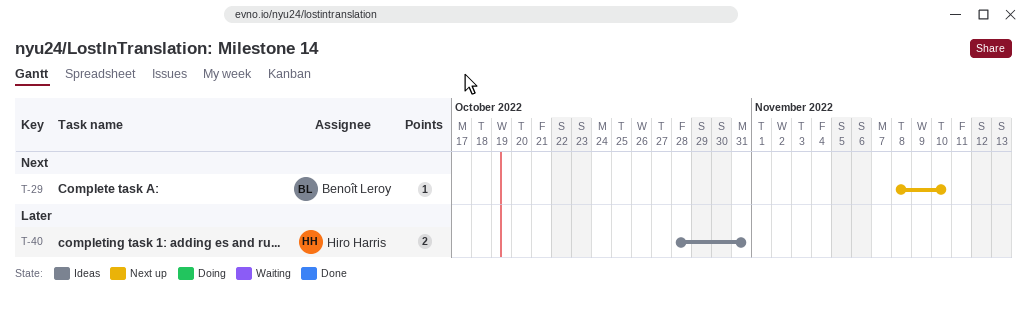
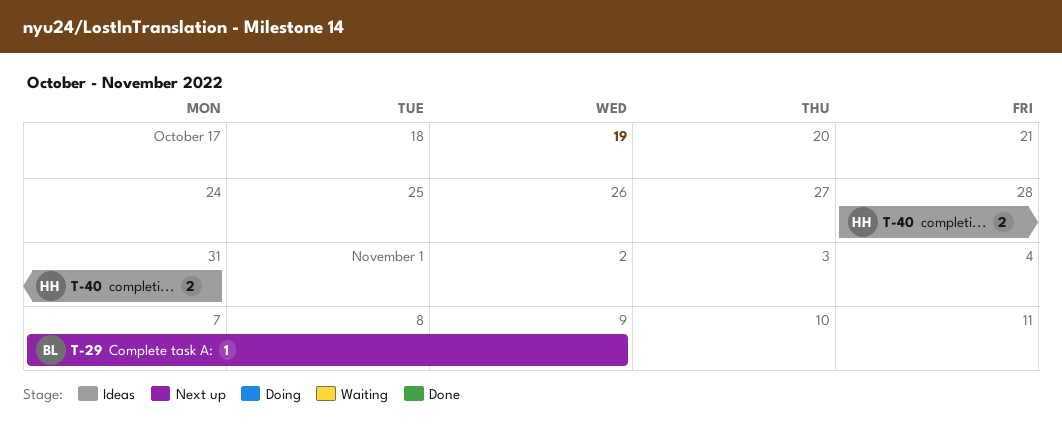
T-29, start: Nov 8 -> Nov 7
T-29, due: Nov 10 -> Nov 9

